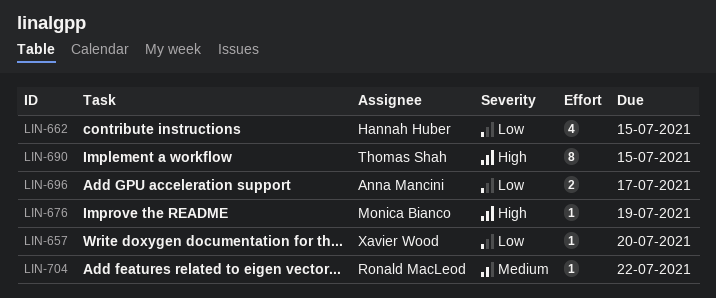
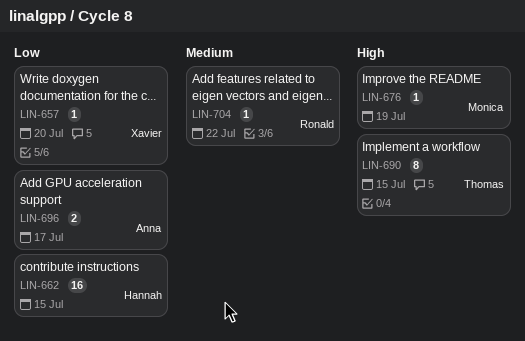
LIN-662, estimate: 4 -> 16

